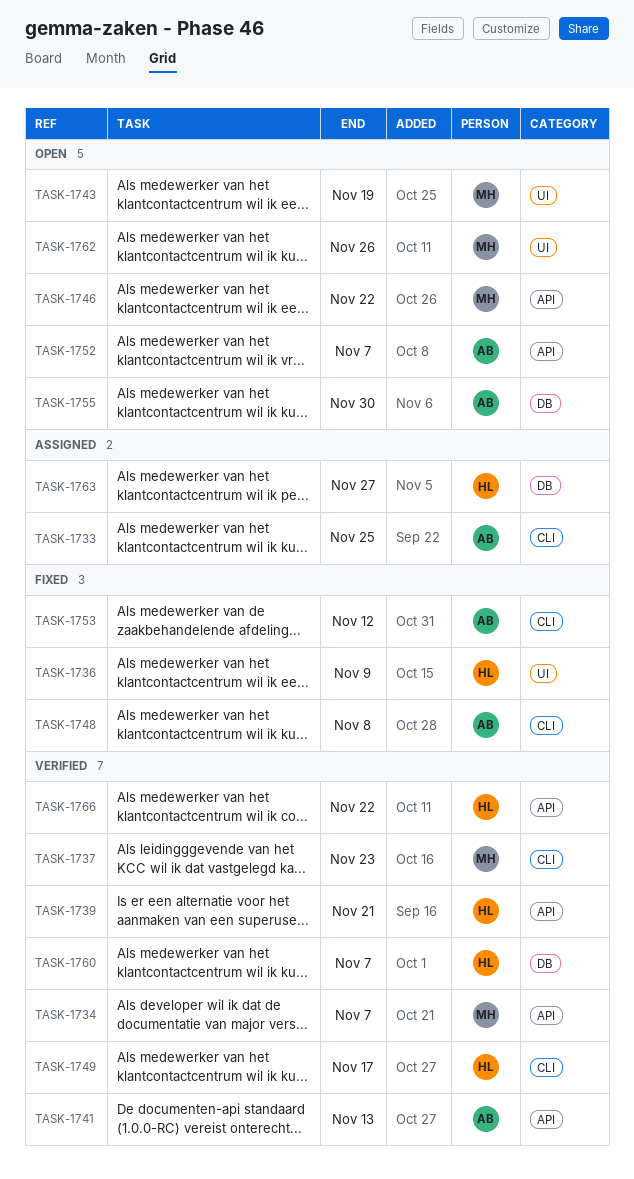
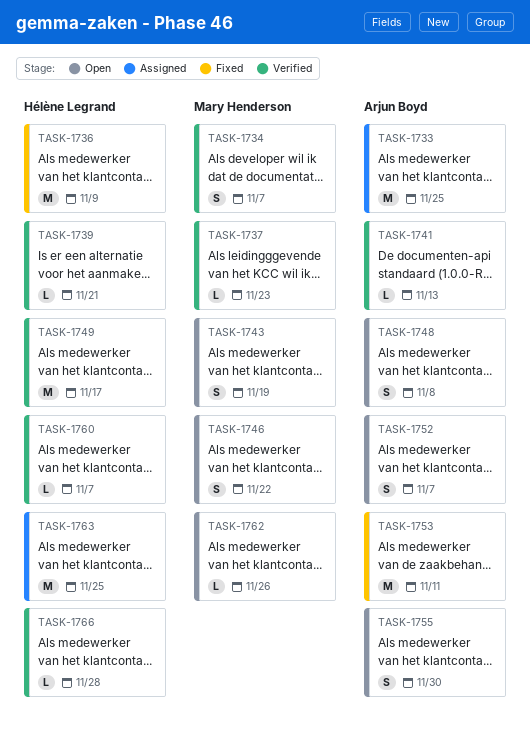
TASK-1748, status: Fixed -> Open
TASK-1753, due: Nov 12 -> Nov 11
TASK-1763, due: Nov 27 -> Nov 25
TASK-1766, due: Nov 22 -> Nov 28

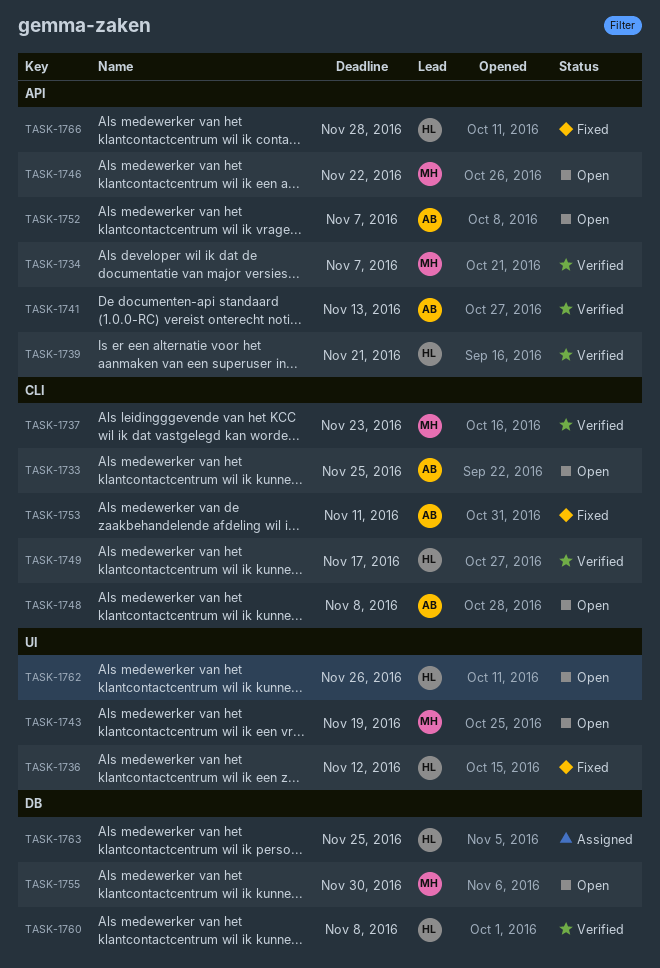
TASK-1733, status: Assigned -> Open
TASK-1736, due: Nov 9 -> Nov 12
TASK-1755, owner: Arjun Boyd -> Mary Henderson
TASK-1760, due: Nov 7 -> Nov 8
TASK-1762, owner: Mary Henderson -> Hélène Legrand
TASK-1766, status: Verified -> Fixed

